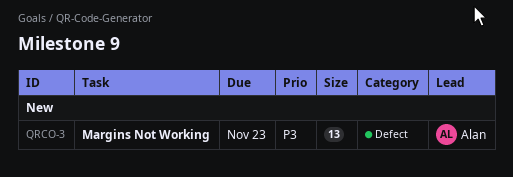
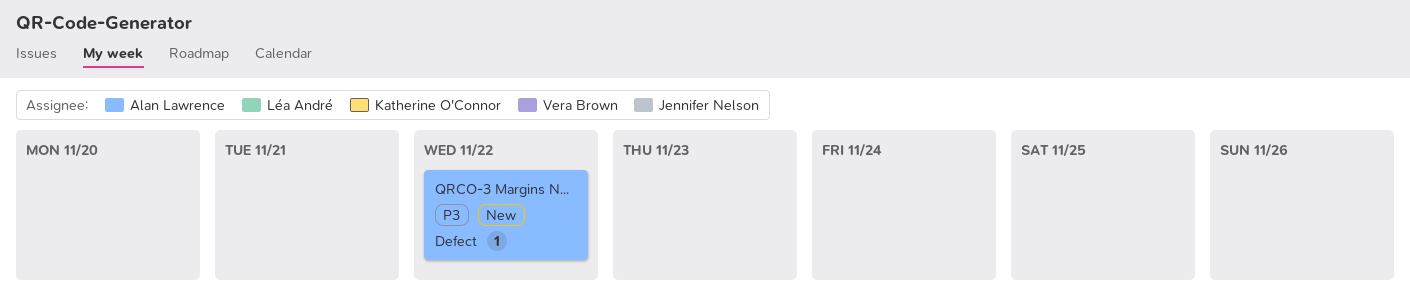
QRCO-3, estimate: 13 -> 1
QRCO-3, due: Nov 23 -> Nov 22

